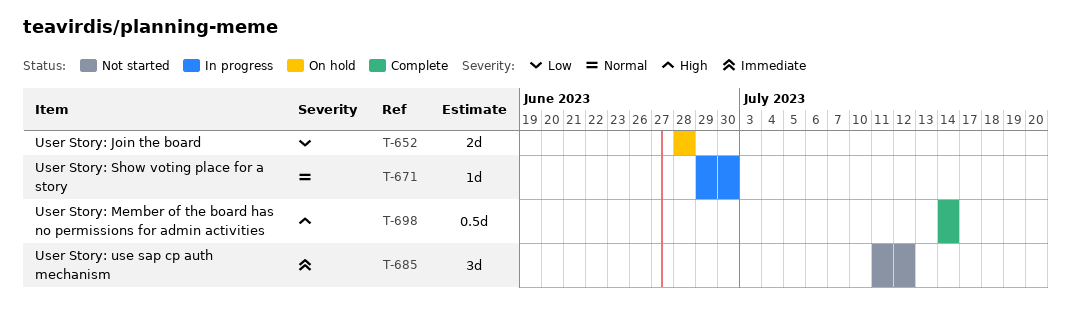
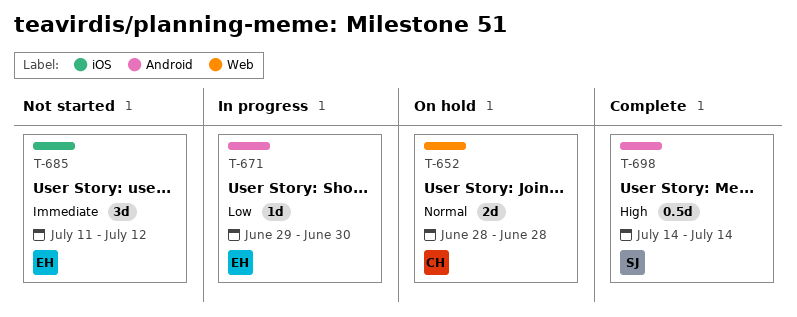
T-652, priority: Low -> Normal
T-671, priority: Normal -> Low

